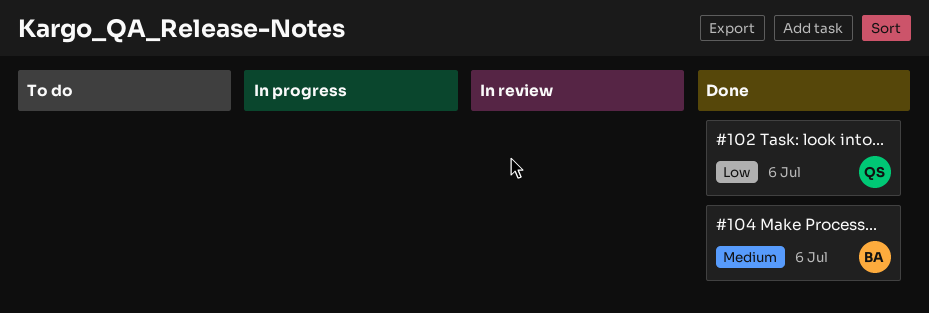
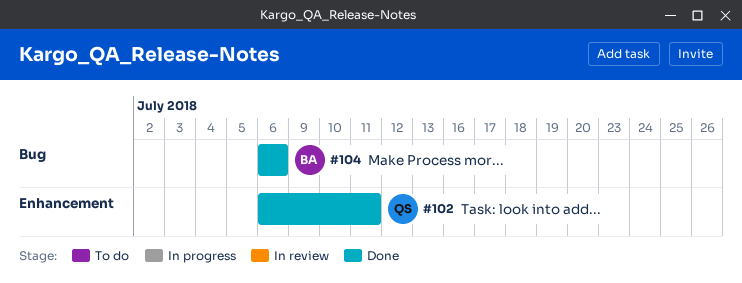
#102, due: Jul 6 -> Jul 11

